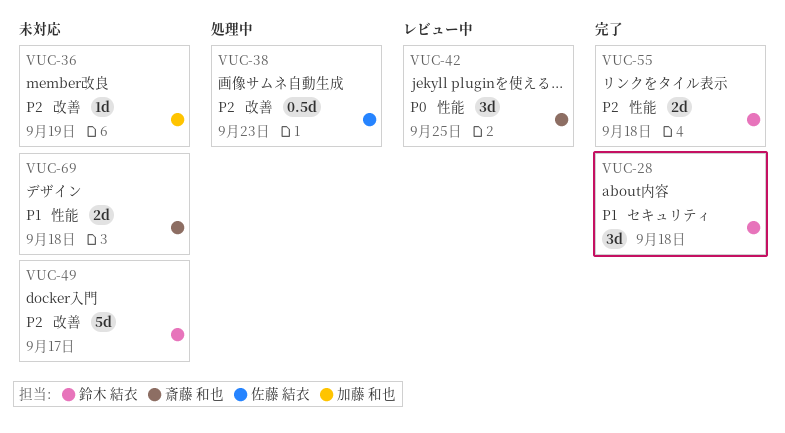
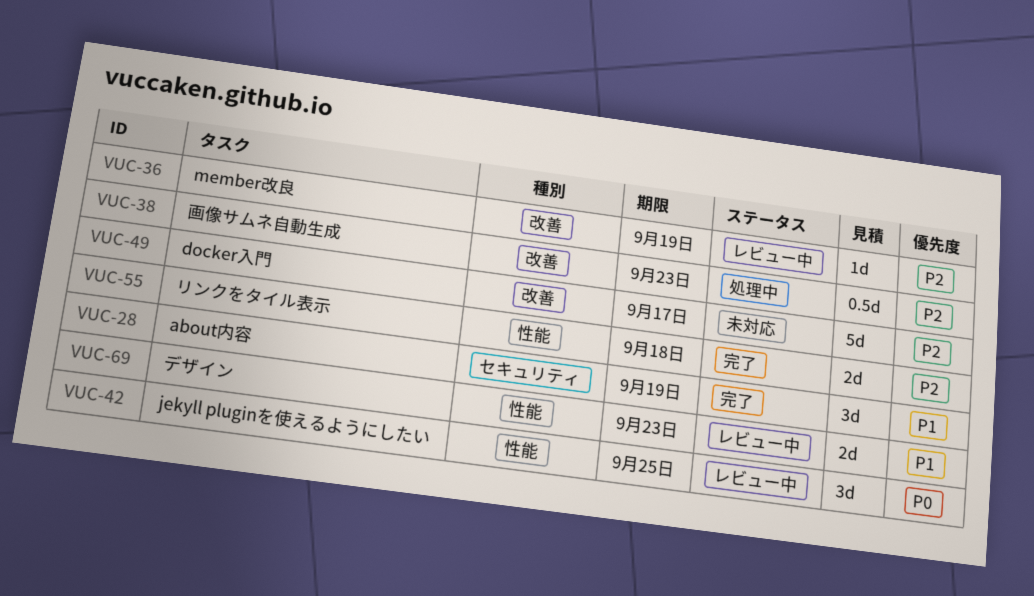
VUC-28, due: Sep 18 -> Sep 19
VUC-36, status: 未対応 -> レビュー中
VUC-69, status: 未対応 -> レビュー中
VUC-69, due: Sep 18 -> Sep 23

